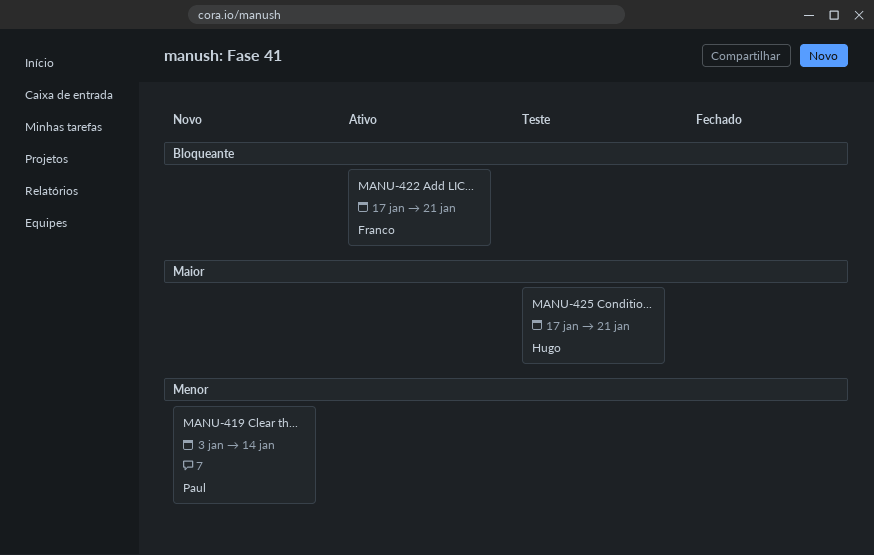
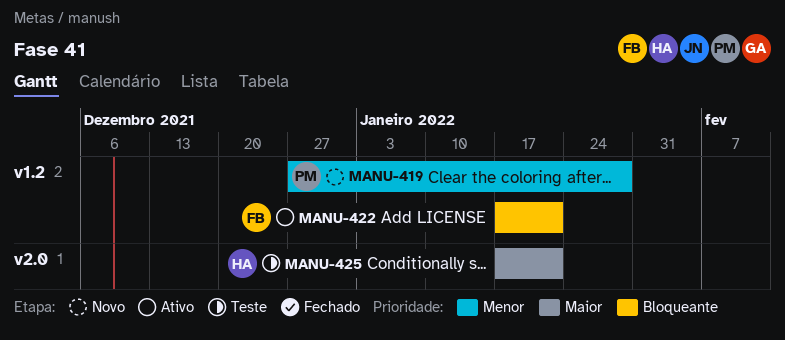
MANU-419, start: Jan 3 -> Dec 27
MANU-419, due: Jan 14 -> Jan 28

